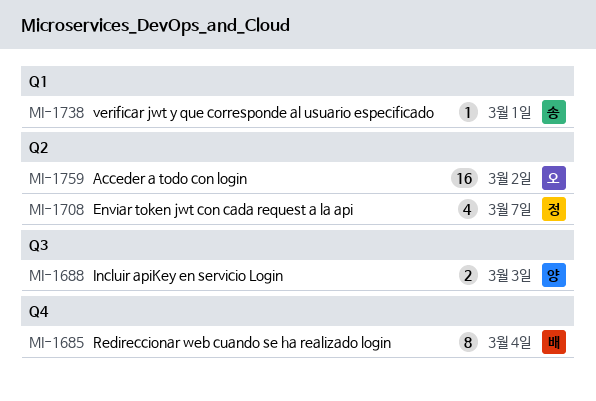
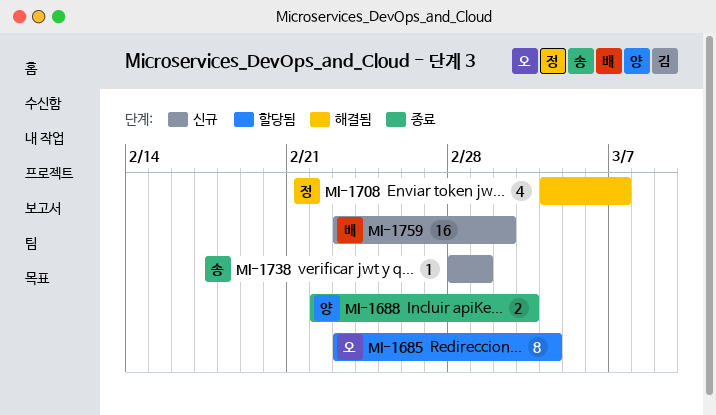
MI-1685, owner: 배 -> 오
MI-1759, owner: 오 -> 배

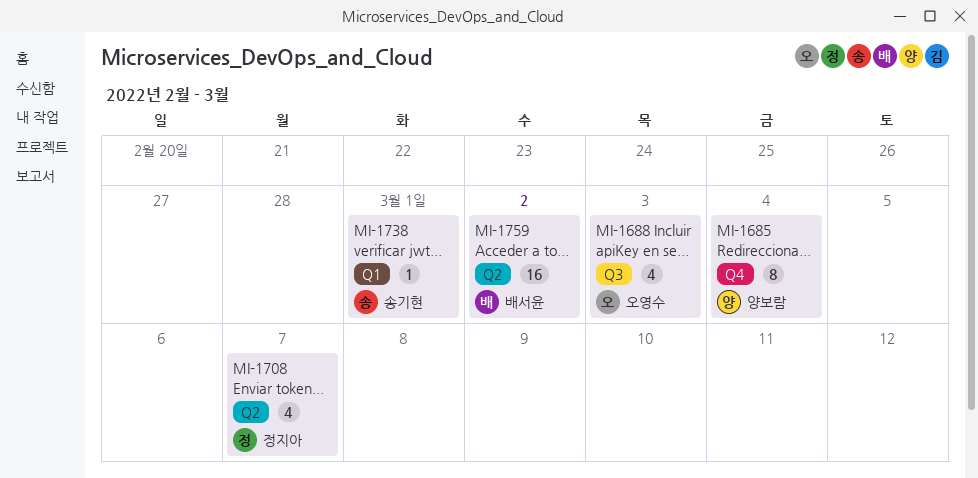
MI-1685, owner: 오영수 -> 양보람
MI-1688, owner: 양보람 -> 오영수
MI-1688, estimate: 2 -> 4

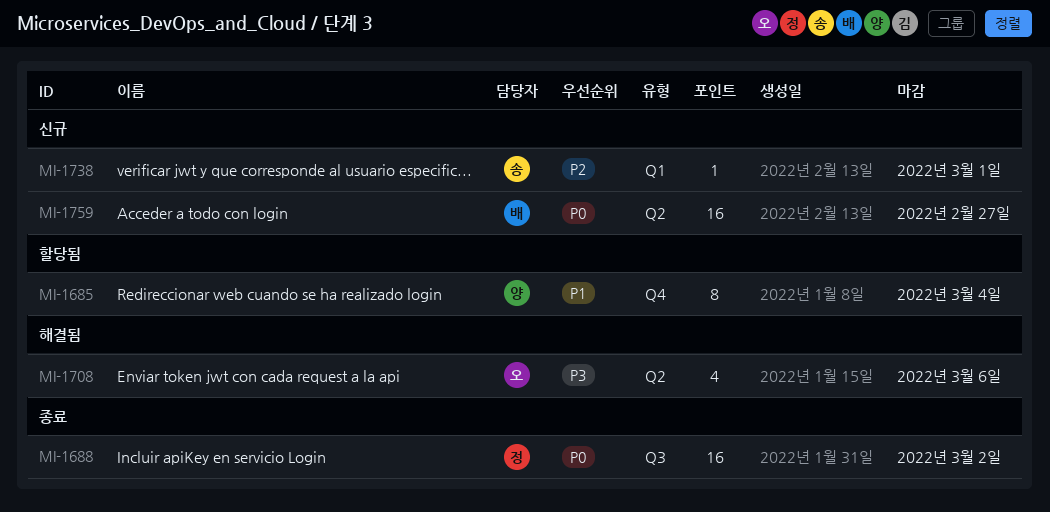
MI-1688, owner: 오영수 -> 정지아
MI-1688, estimate: 4 -> 16
MI-1688, due: Mar 3 -> Mar 2
MI-1708, owner: 정지아 -> 오영수
MI-1708, due: Mar 7 -> Mar 6
MI-1759, due: Mar 2 -> Feb 27

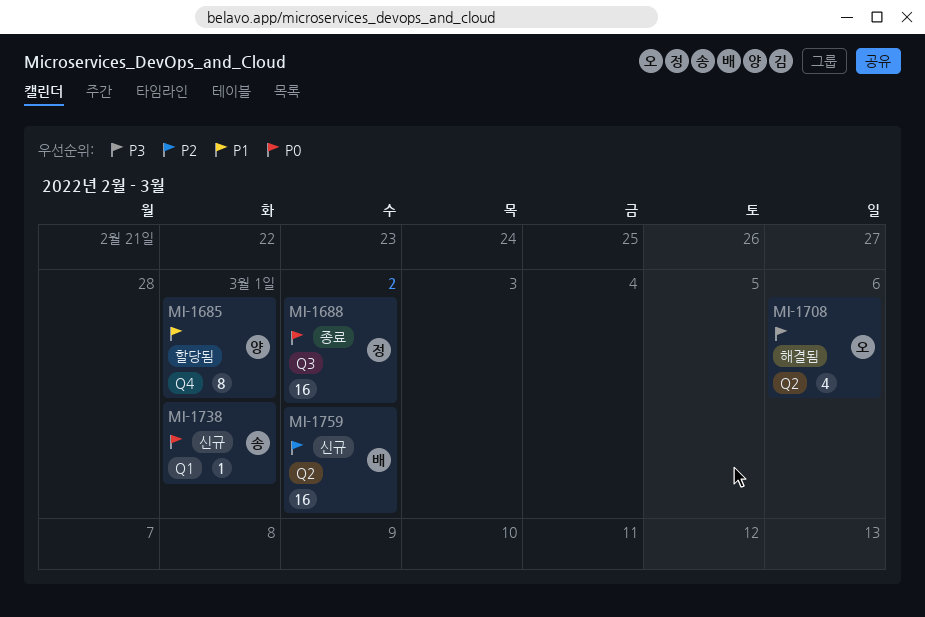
MI-1685, due: Mar 4 -> Mar 1
MI-1738, priority: P2 -> P0
MI-1759, priority: P0 -> P2
MI-1759, due: Feb 27 -> Mar 2

